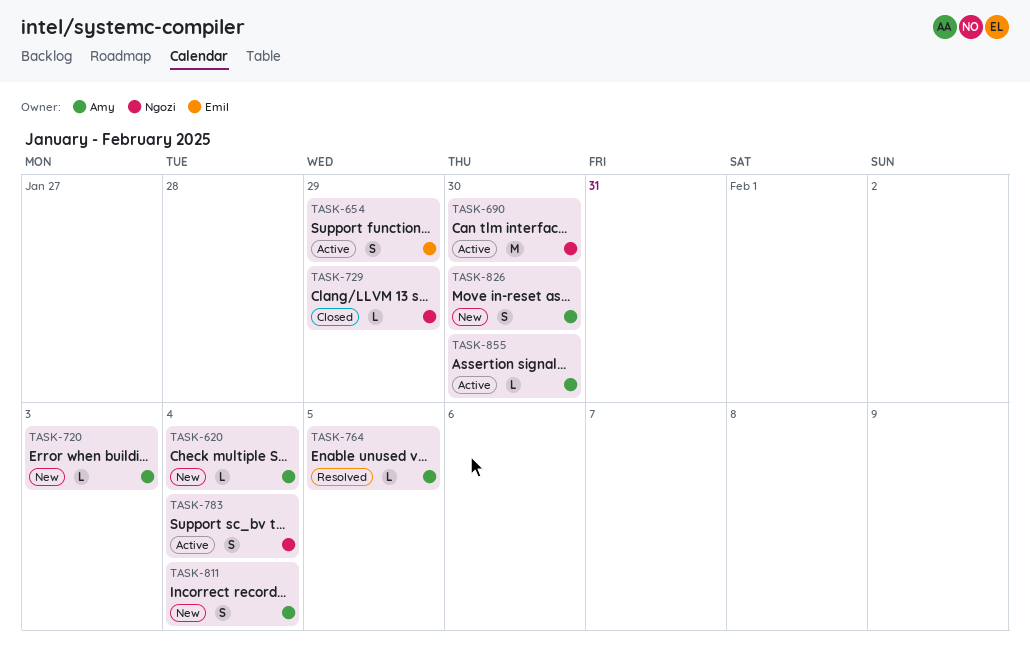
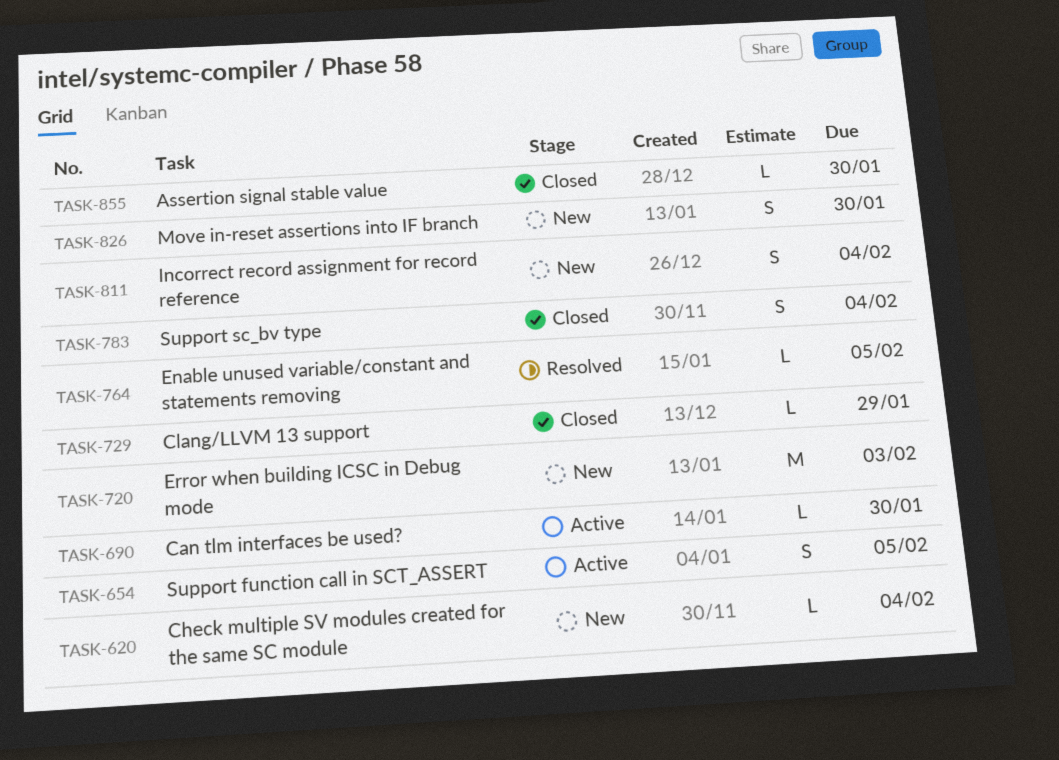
TASK-654, due: Jan 29 -> Feb 5
TASK-690, estimate: M -> L
TASK-720, estimate: L -> M
TASK-783, status: Active -> Closed
TASK-855, status: Active -> Closed

